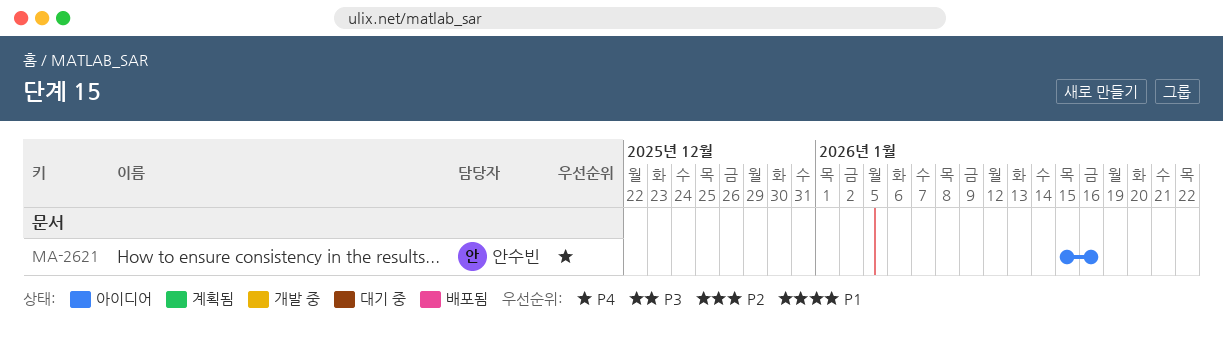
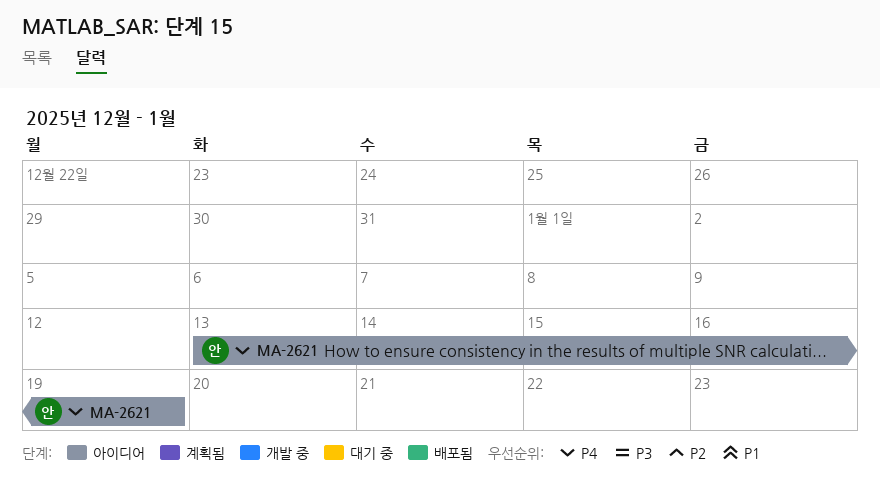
MA-2621, start: Jan 15 -> Jan 13
MA-2621, due: Jan 16 -> Jan 19

